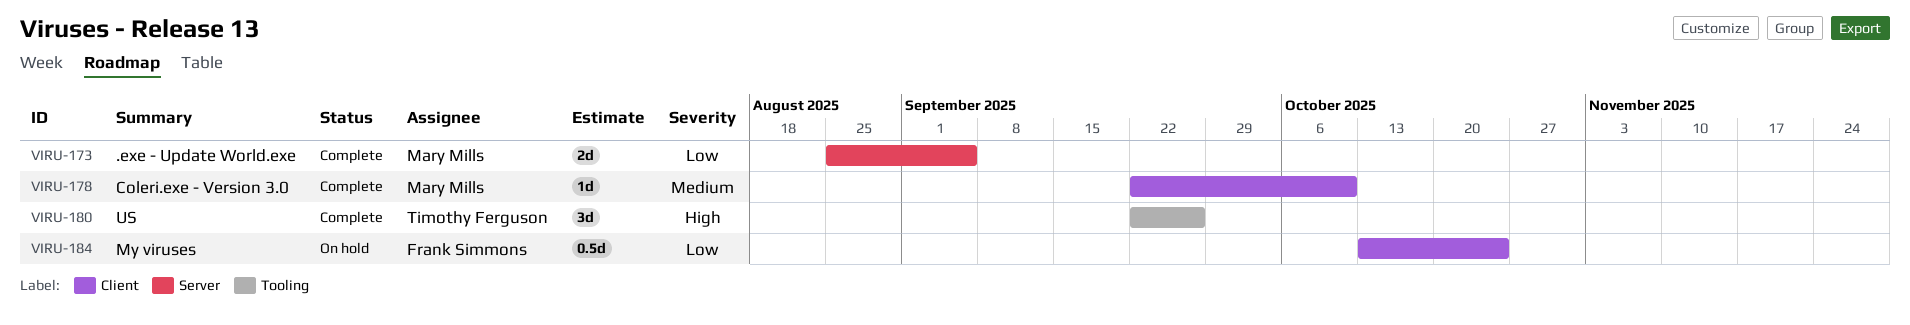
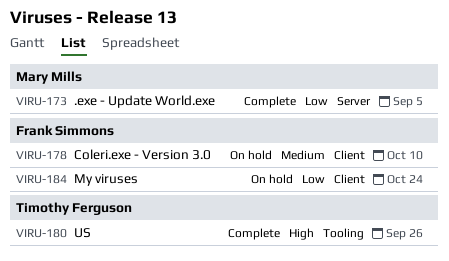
VIRU-178, status: Complete -> On hold
VIRU-178, owner: Mary Mills -> Frank Simmons

